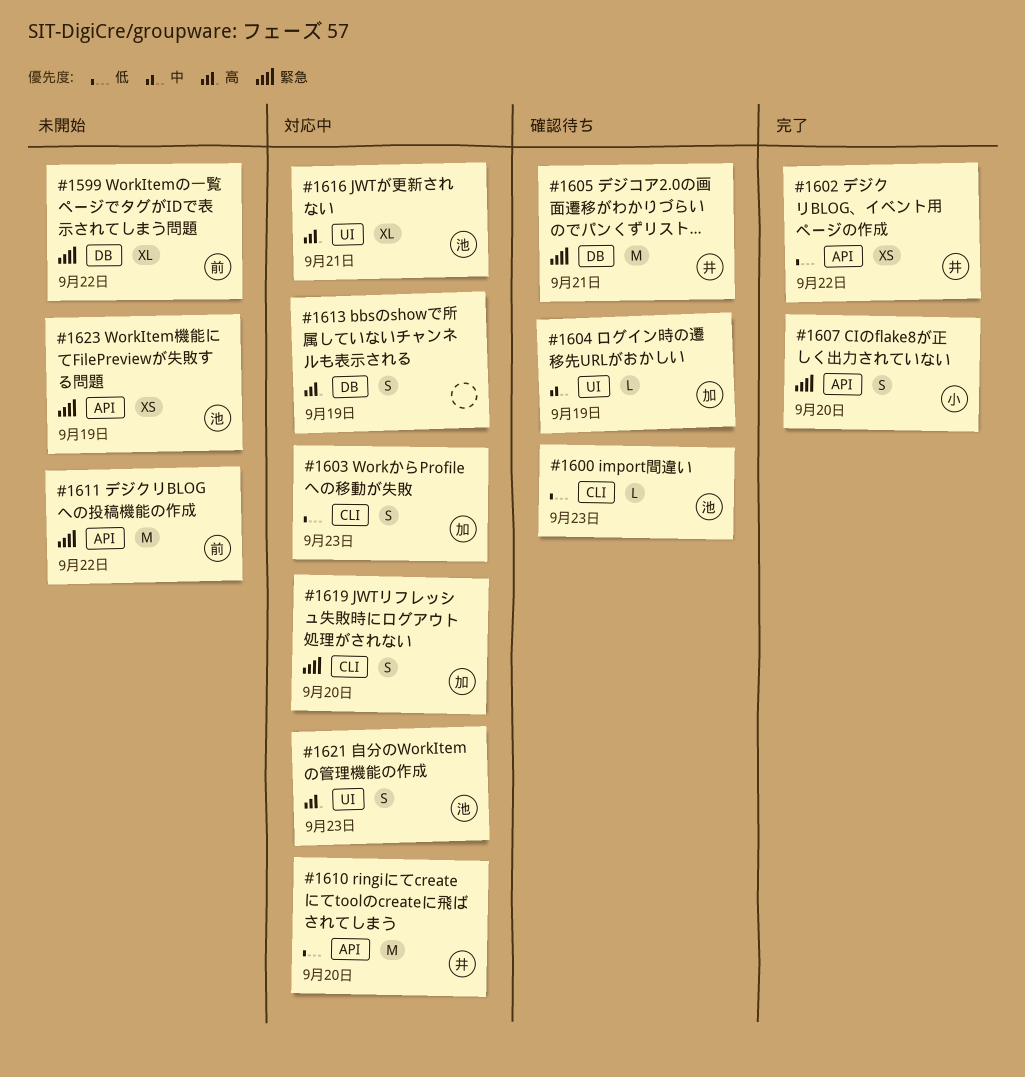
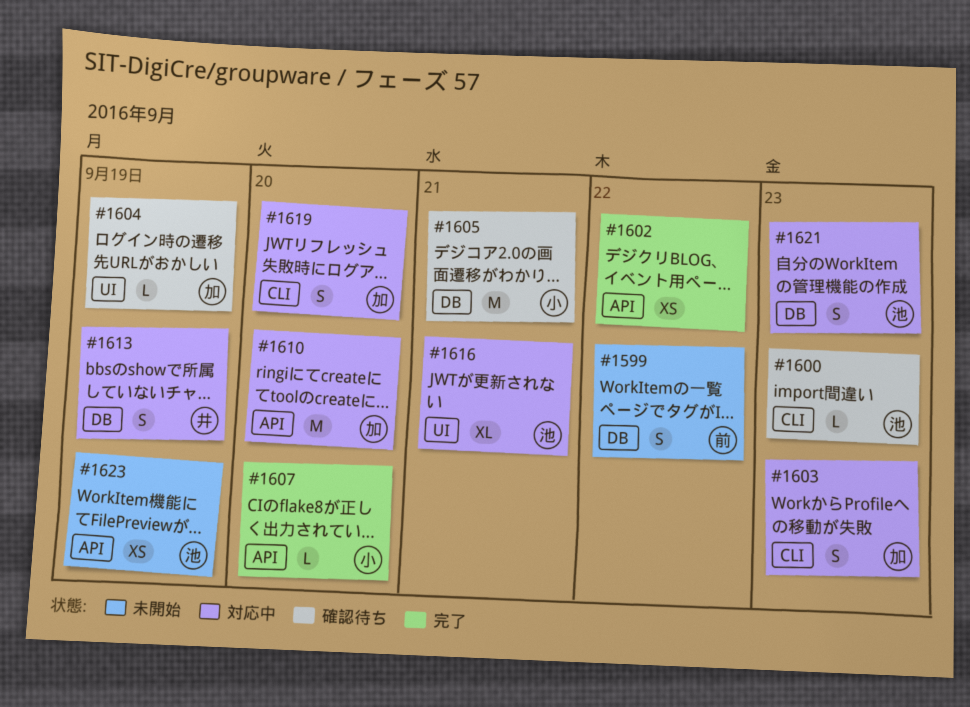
#1599, estimate: XL -> S
#1602, owner: 井 -> none
#1605, owner: 井 -> 小
#1607, estimate: S -> L
#1610, owner: 井 -> 加
#1611: present -> none
#1613, owner: none -> 井
#1621, label: UI -> DB

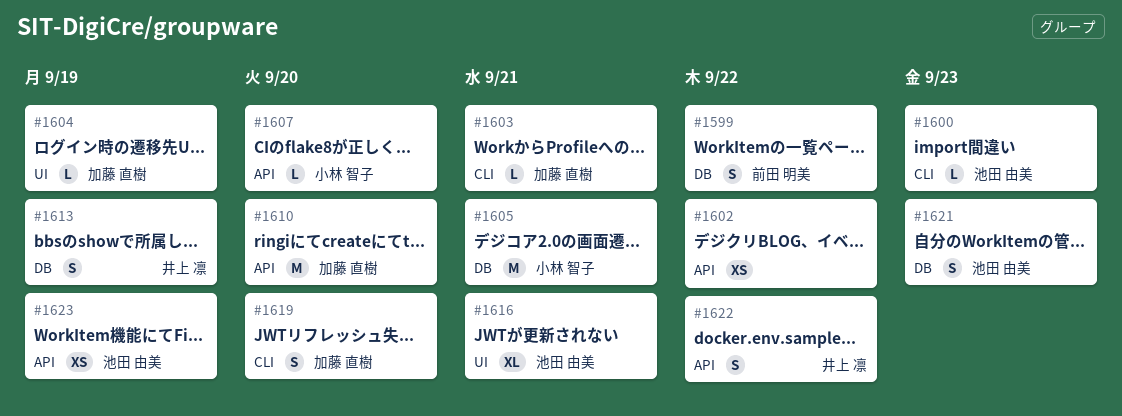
#1603, estimate: S -> L
#1603, due: Sep 23 -> Sep 21
#1622: none -> present

